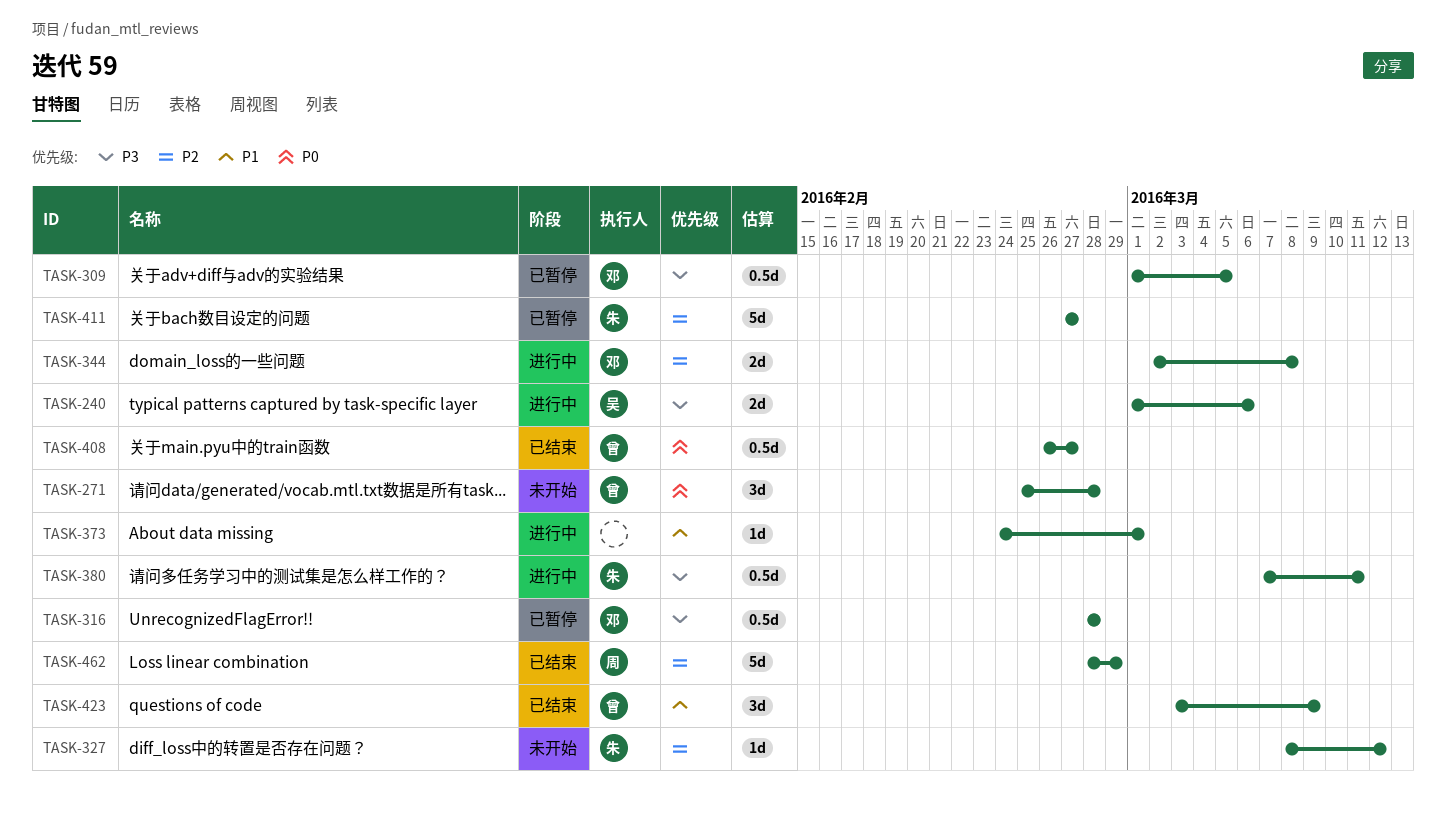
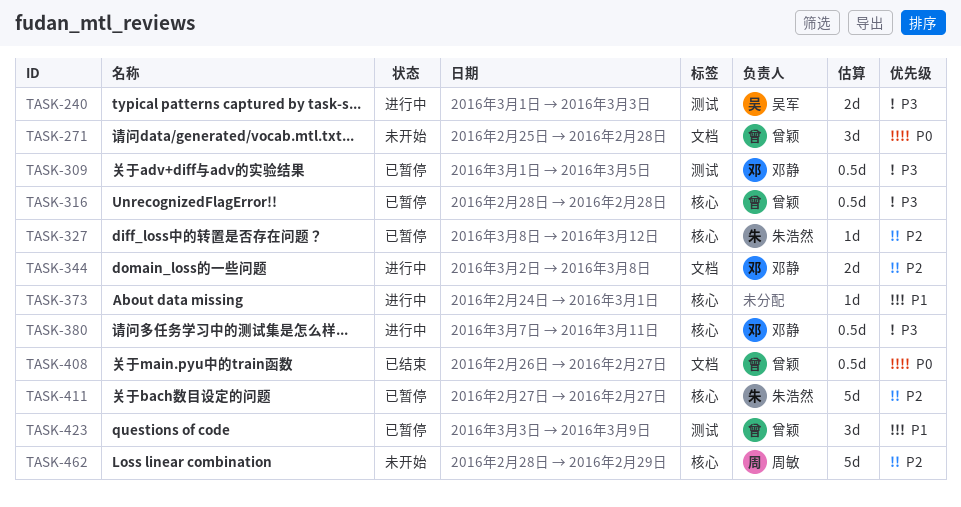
TASK-240, due: Mar 6 -> Mar 3
TASK-316, owner: 邓静 -> 曾颖
TASK-327, status: 未开始 -> 已暂停
TASK-380, owner: 朱浩然 -> 邓静
TASK-423, status: 已结束 -> 已暂停
TASK-462, status: 已结束 -> 未开始

